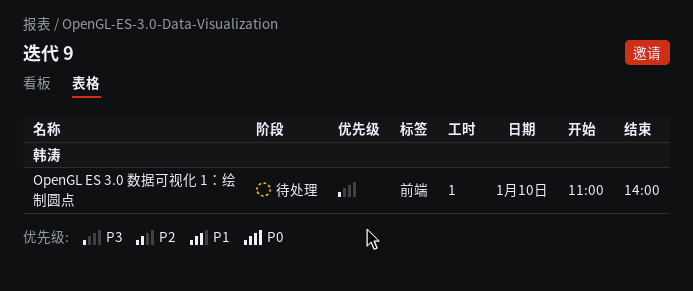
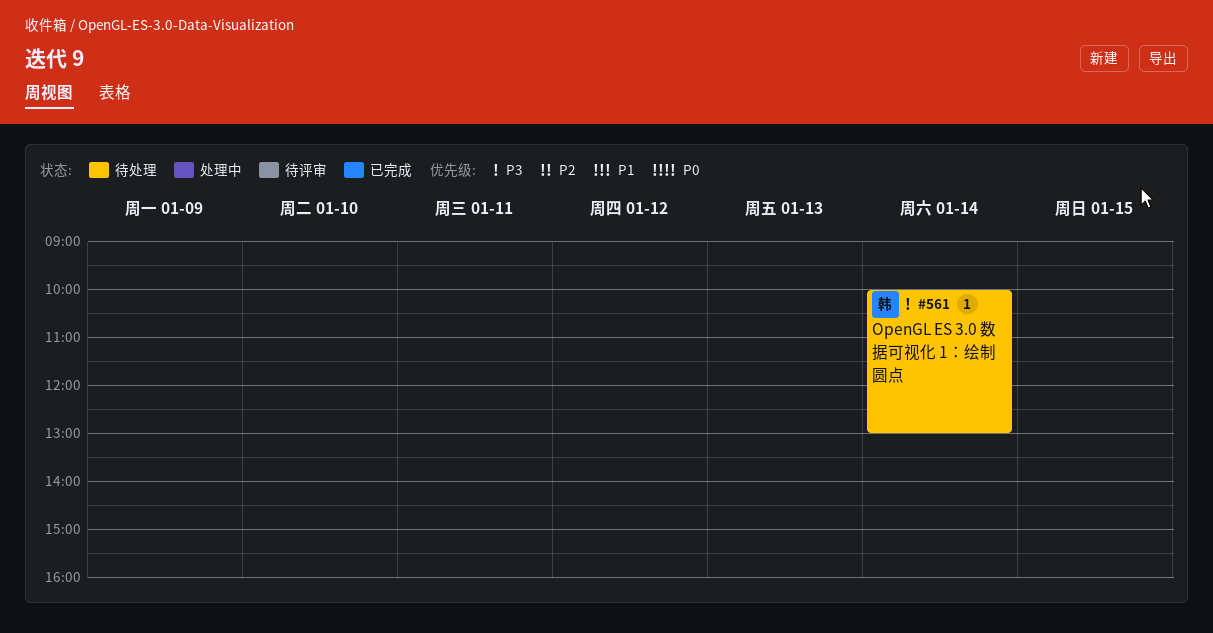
OpenGL ES 3.0 数据可视化 1：绘制圆点, day: Jan 10 -> Jan 14
OpenGL ES 3.0 数据可视化 1：绘制圆点, begins: 11:00 -> 10:00
OpenGL ES 3.0 数据可视化 1：绘制圆点, ends: 14:00 -> 13:00

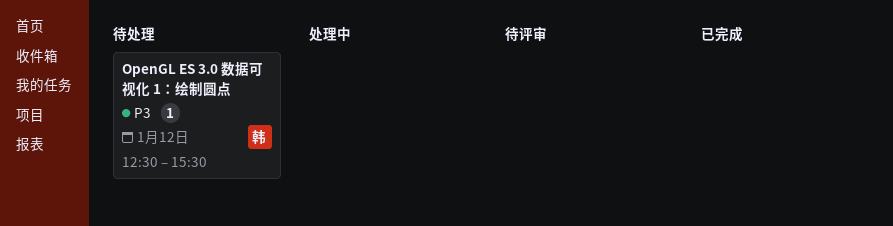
OpenGL ES 3.0 数据可视化 1：绘制圆点, day: Jan 14 -> Jan 12
OpenGL ES 3.0 数据可视化 1：绘制圆点, begins: 10:00 -> 12:30
OpenGL ES 3.0 数据可视化 1：绘制圆点, ends: 13:00 -> 15:30

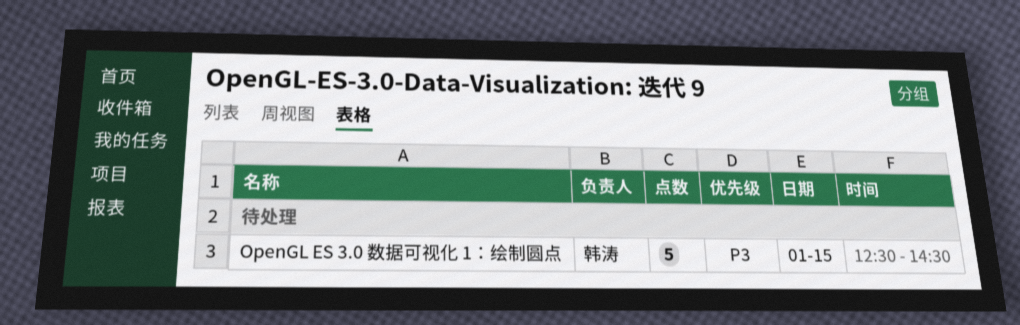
OpenGL ES 3.0 数据可视化 1：绘制圆点, estimate: 1 -> 5
OpenGL ES 3.0 数据可视化 1：绘制圆点, day: Jan 12 -> Jan 15
OpenGL ES 3.0 数据可视化 1：绘制圆点, ends: 15:30 -> 14:30

